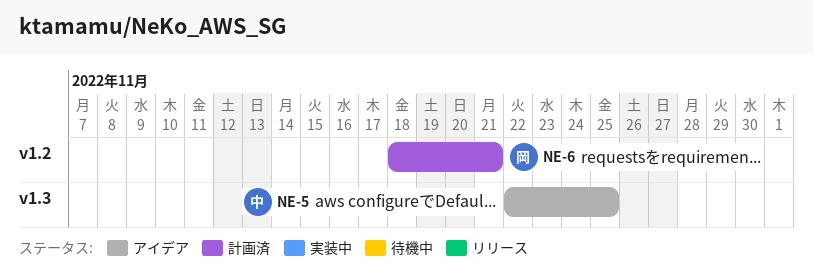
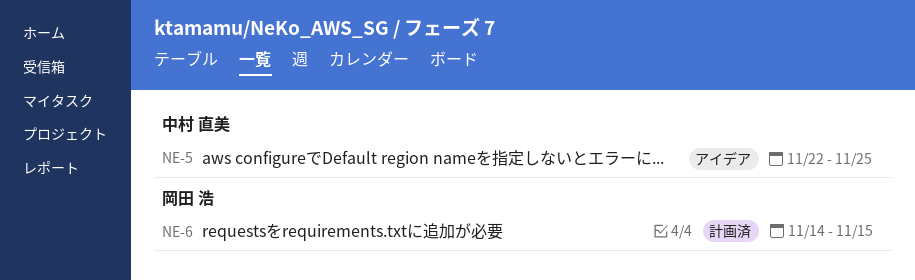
NE-6, start: Nov 18 -> Nov 14
NE-6, due: Nov 21 -> Nov 15

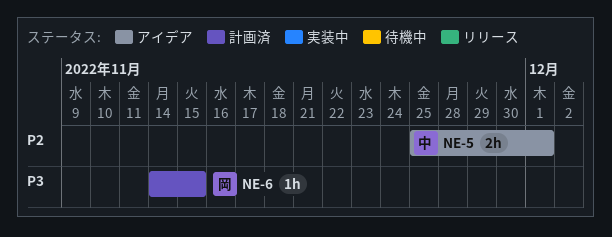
NE-5, start: Nov 22 -> Nov 25
NE-5, due: Nov 25 -> Dec 1

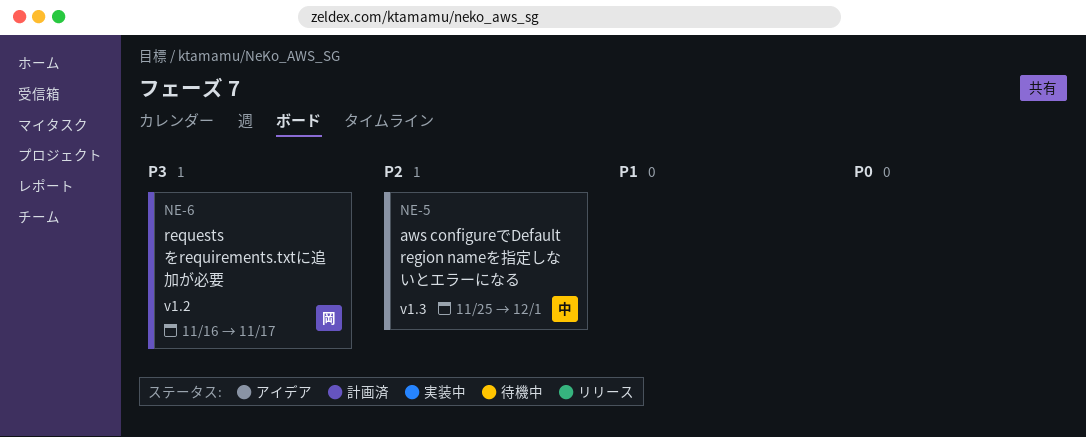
NE-6, start: Nov 14 -> Nov 16
NE-6, due: Nov 15 -> Nov 17

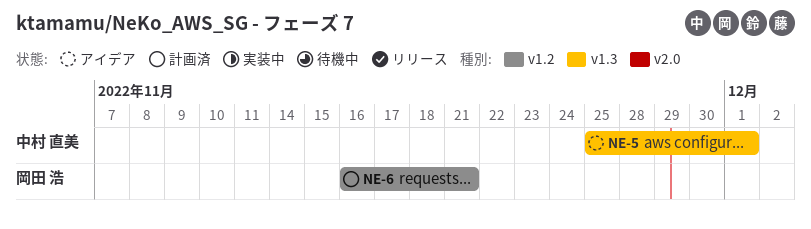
NE-6, due: Nov 17 -> Nov 21

